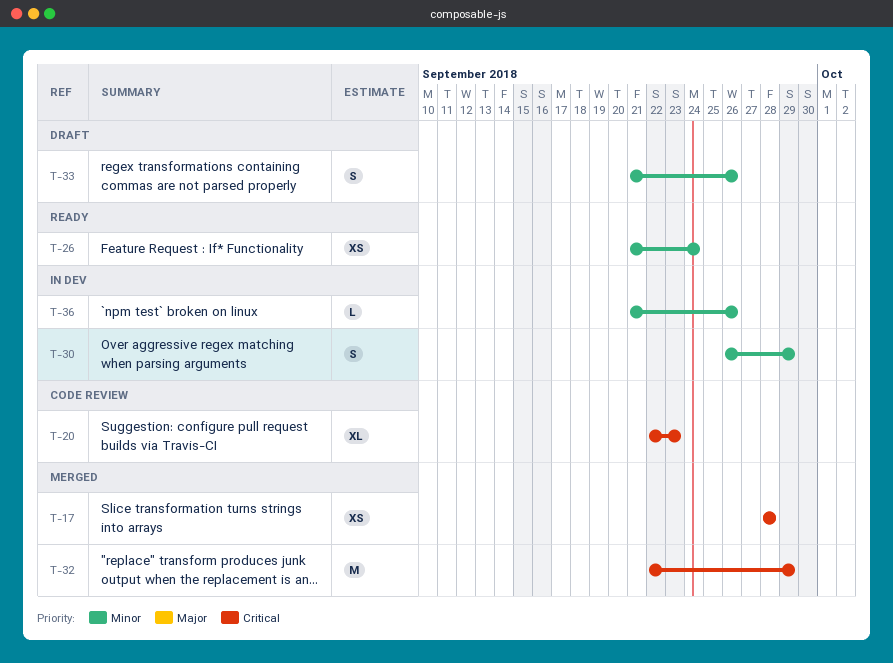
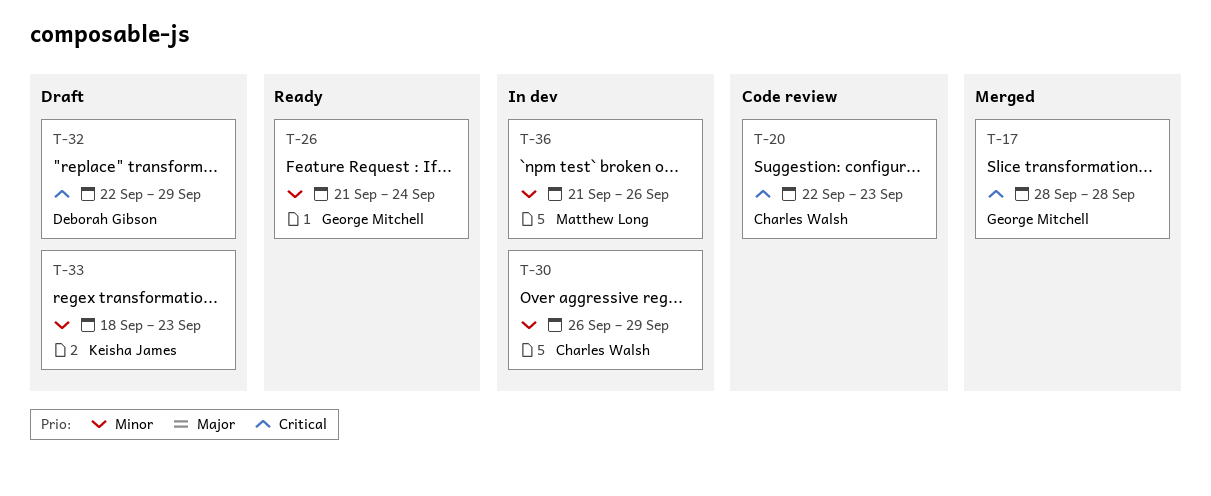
T-32, status: Merged -> Draft
T-33, start: Sep 21 -> Sep 18
T-33, due: Sep 26 -> Sep 23

